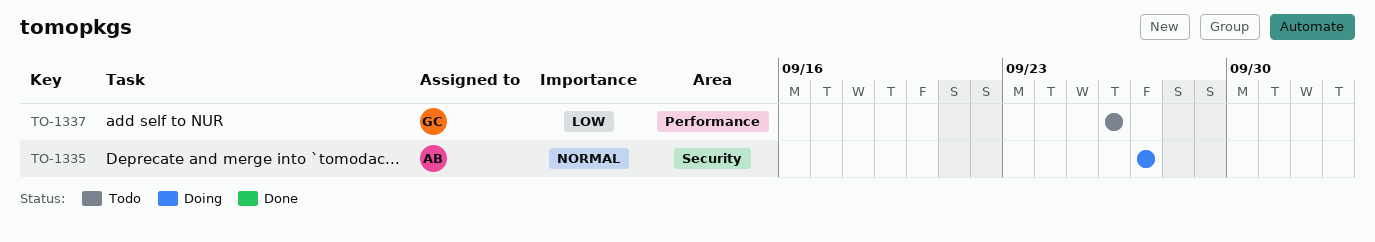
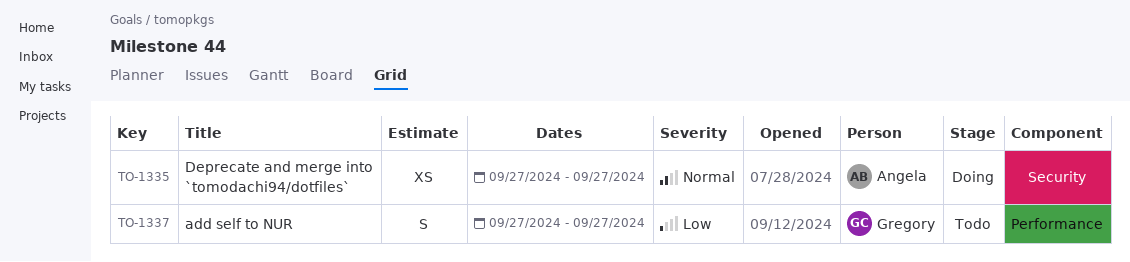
TO-1337, start: Sep 26 -> Sep 27
TO-1337, due: Sep 26 -> Sep 27

